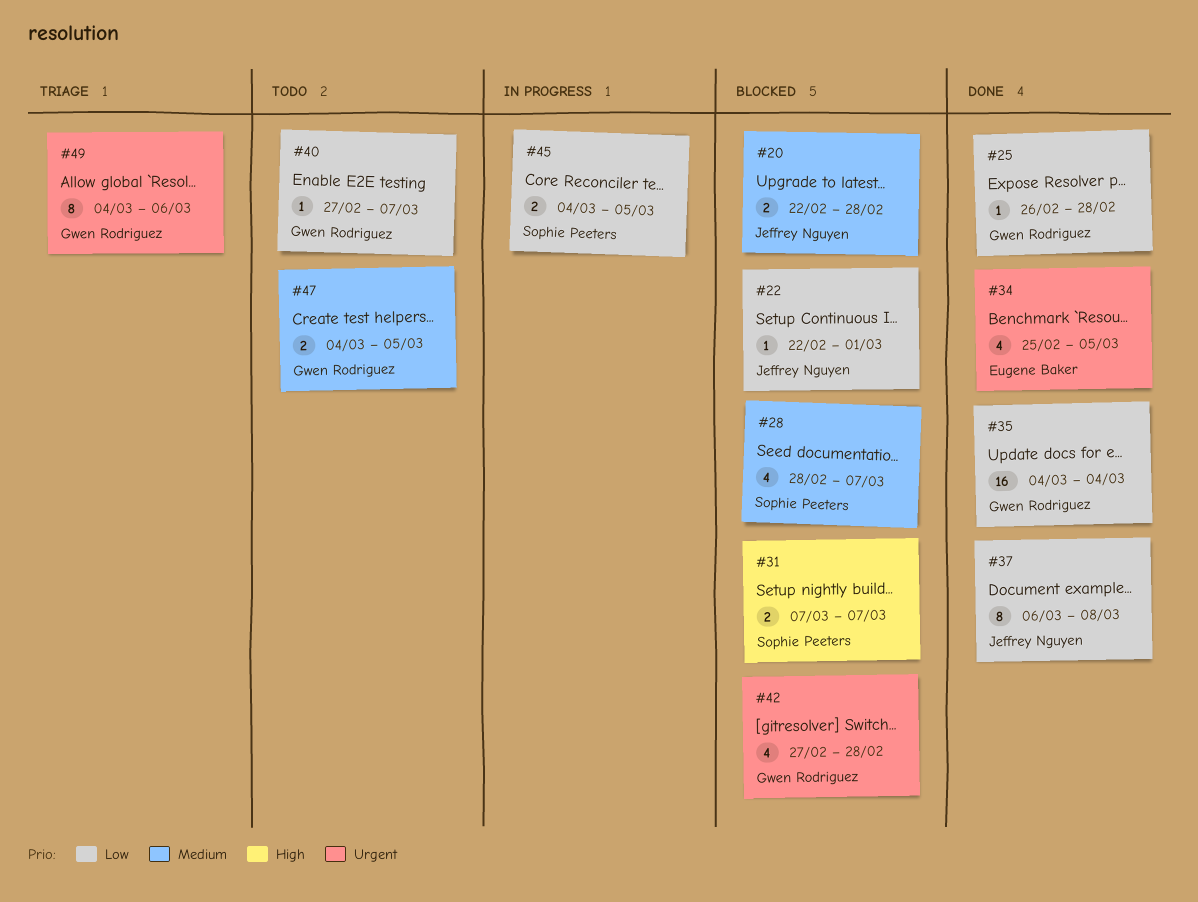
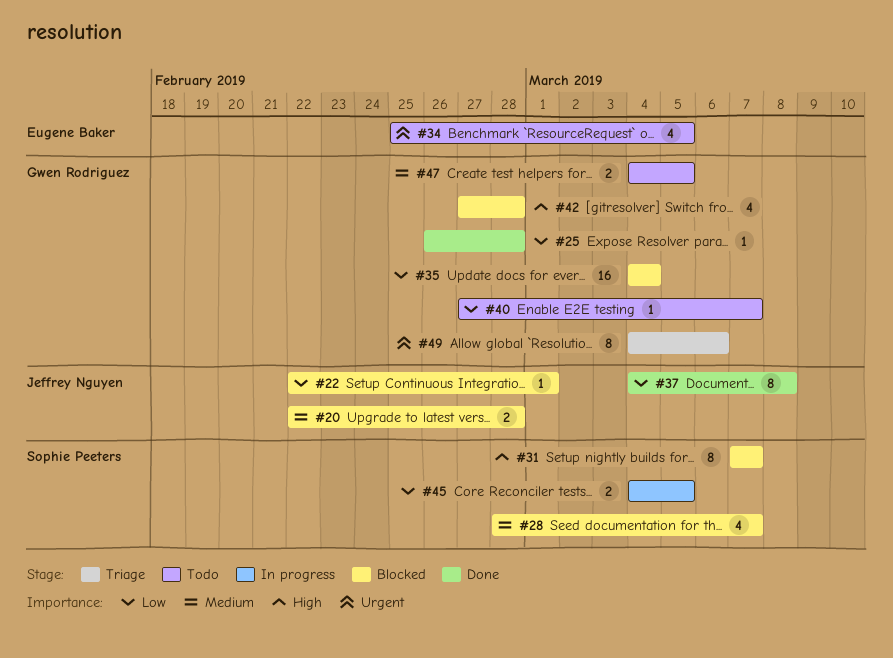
#31, estimate: 2 -> 8
#34, status: Done -> Todo
#35, status: Done -> Blocked
#37, start: Mar 6 -> Mar 4
#42, priority: Urgent -> High

